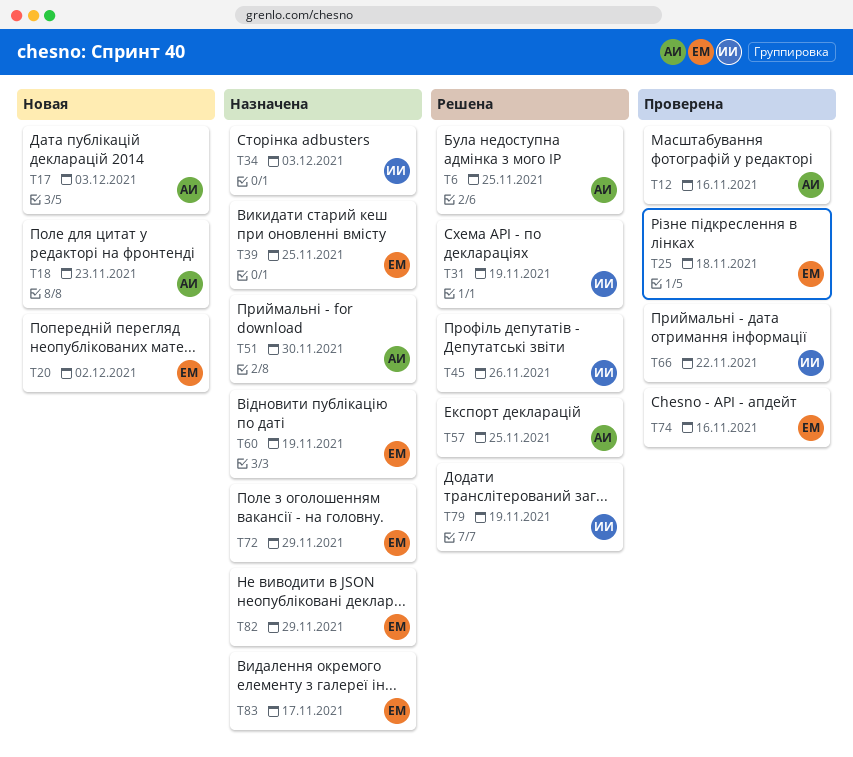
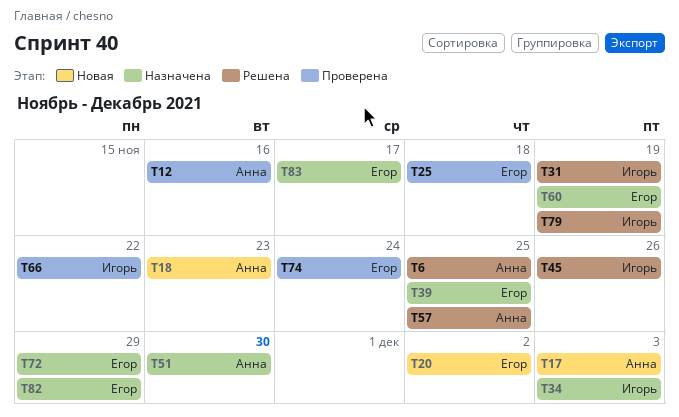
T74, due: Nov 16 -> Nov 24

